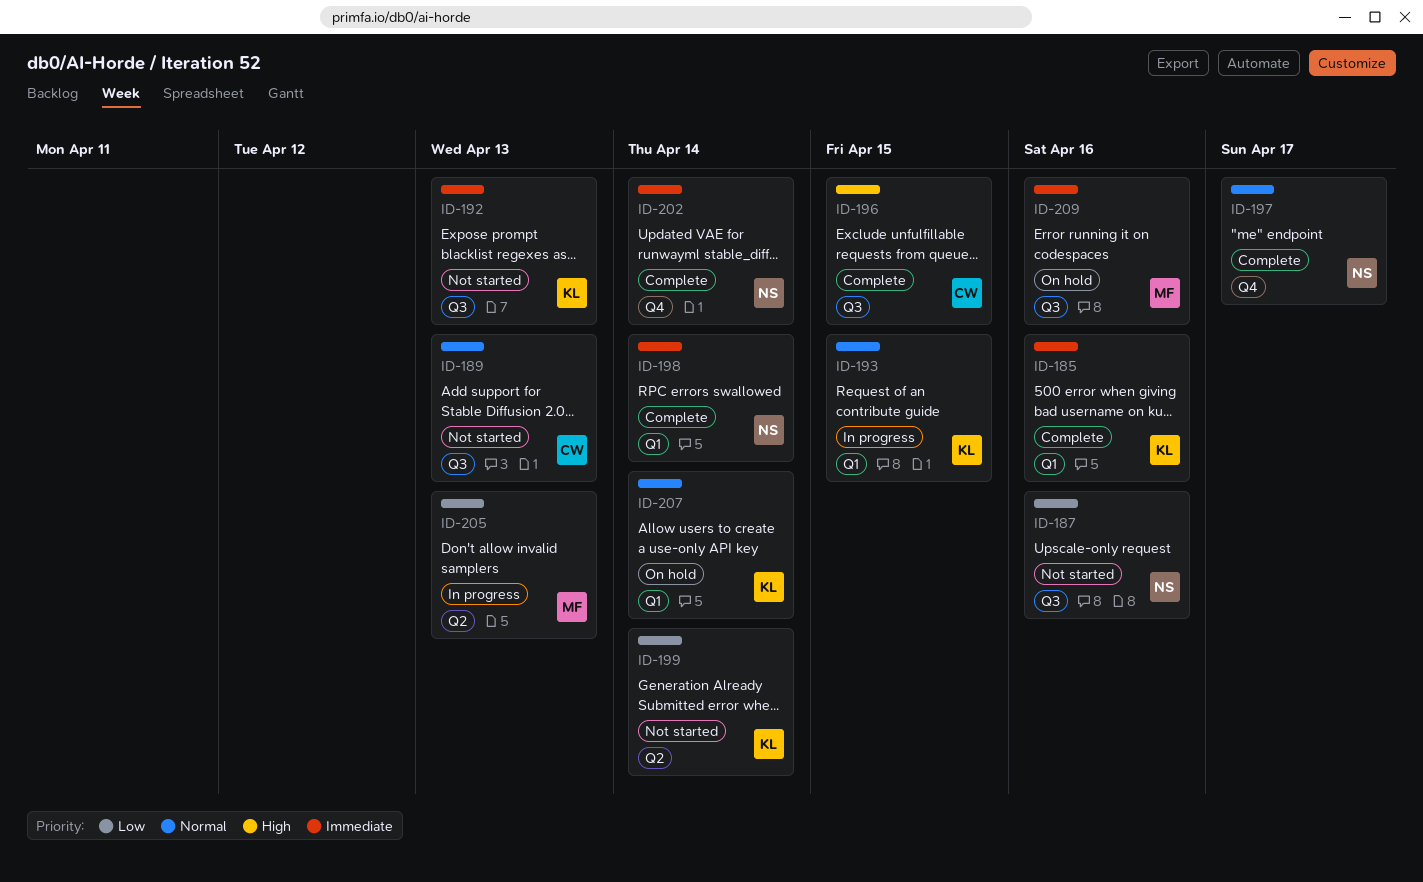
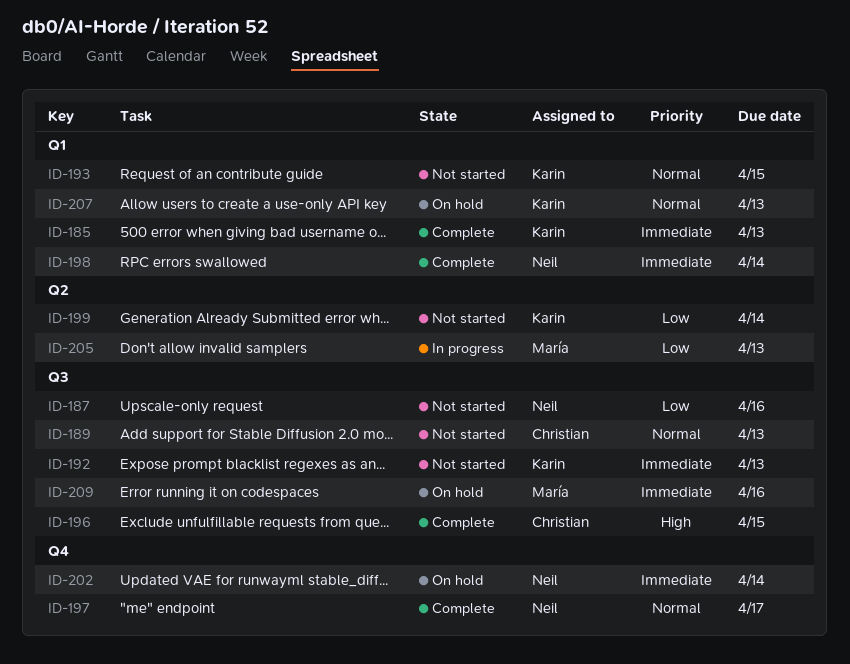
ID-185, due: Apr 16 -> Apr 13
ID-193, status: In progress -> Not started
ID-202, status: Complete -> On hold
ID-207, due: Apr 14 -> Apr 13

